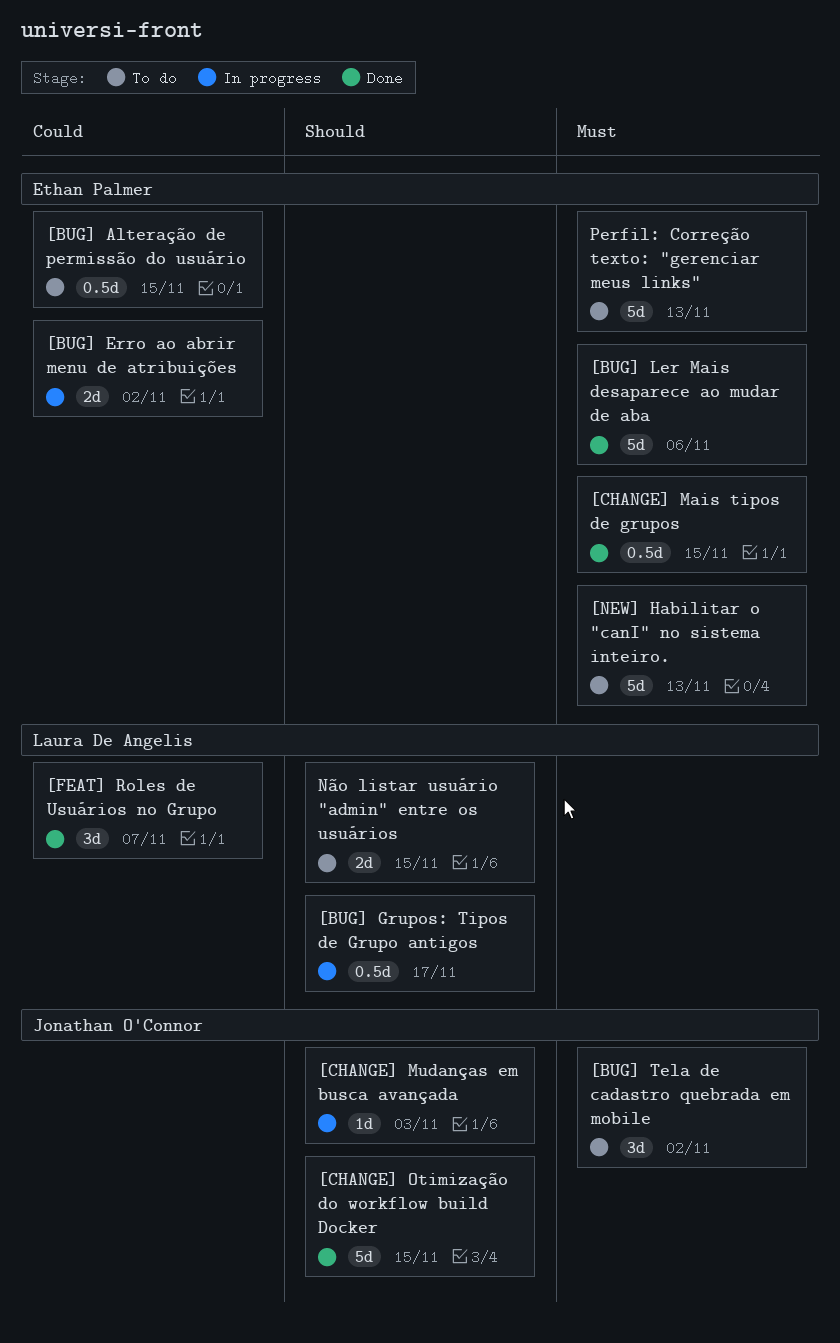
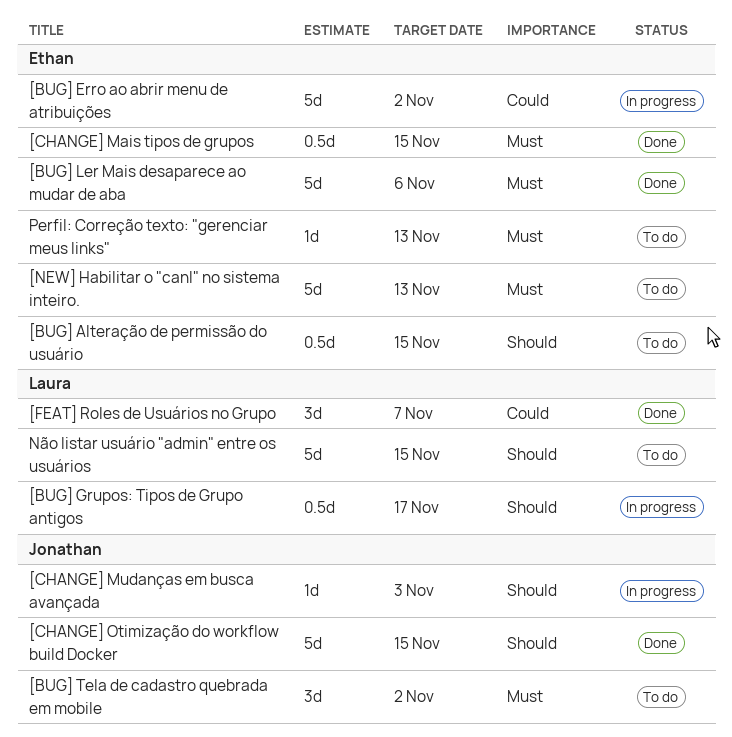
[BUG] Alteração de permissão do usuário, priority: Could -> Should
[BUG] Erro ao abrir menu de atribuições, estimate: 2d -> 5d
Não listar usuário "admin" entre os usuários, estimate: 2d -> 5d
Perfil: Correção texto: "gerenciar meus links", estimate: 5d -> 1d

